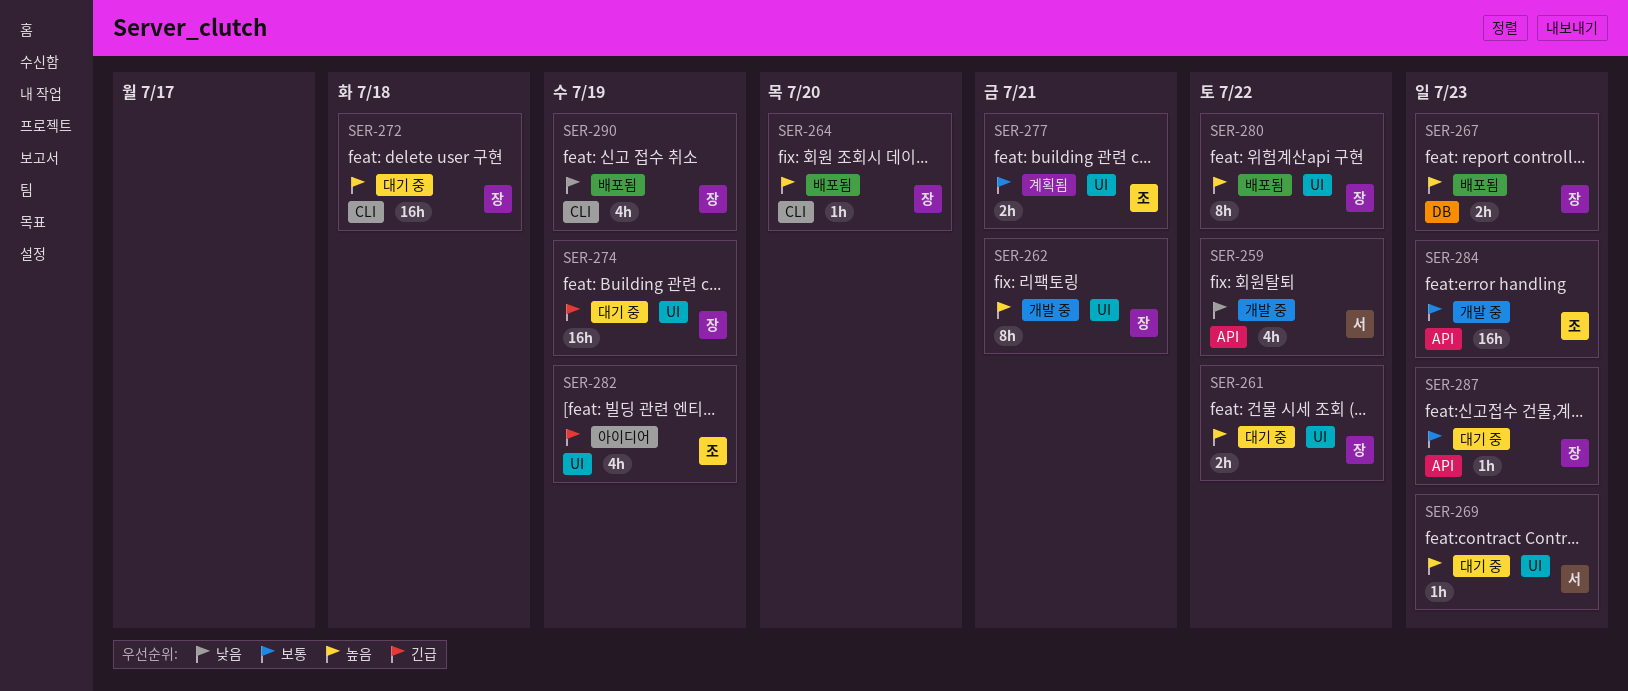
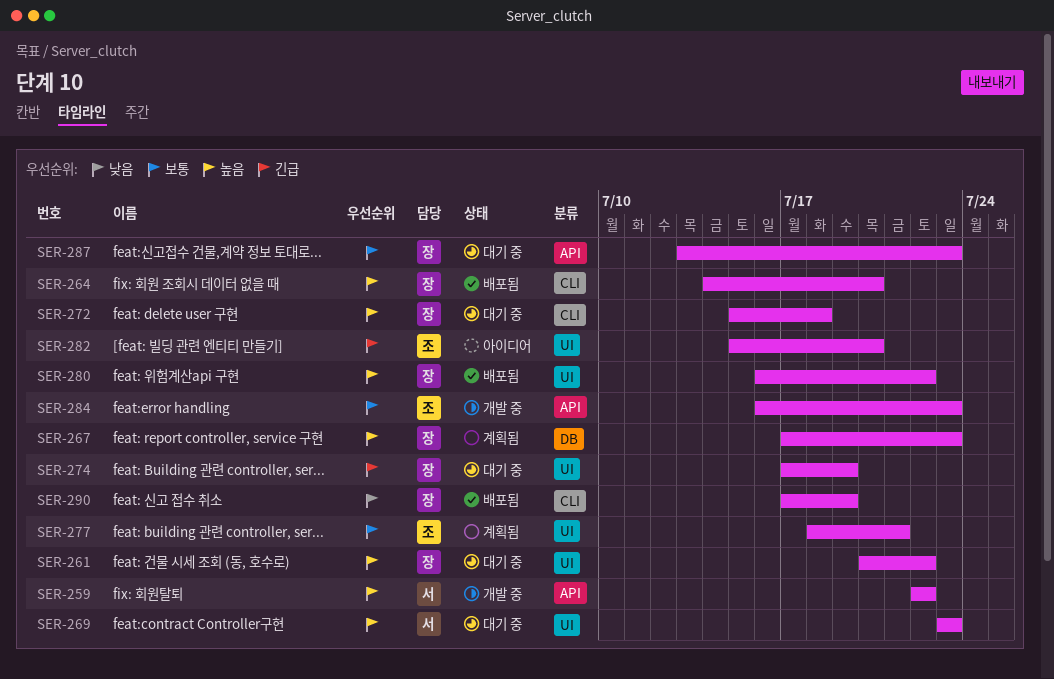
SER-259, priority: 낮음 -> 높음
SER-262: present -> none
SER-267, status: 배포됨 -> 계획됨
SER-282, due: Jul 19 -> Jul 20

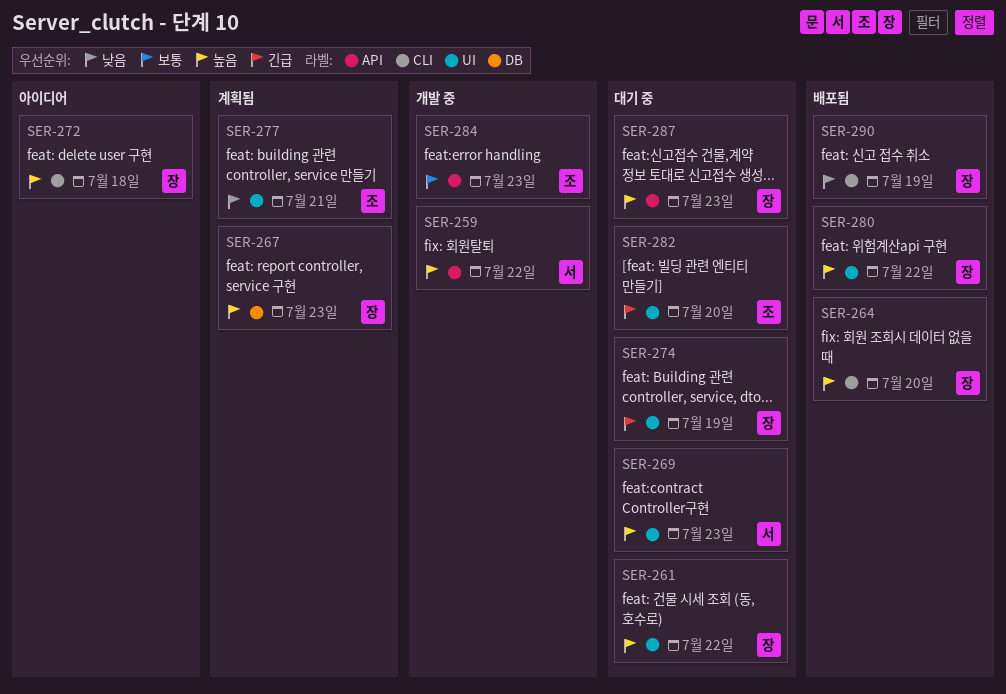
SER-272, status: 대기 중 -> 아이디어
SER-277, priority: 보통 -> 낮음
SER-282, status: 아이디어 -> 대기 중
SER-287, priority: 보통 -> 높음

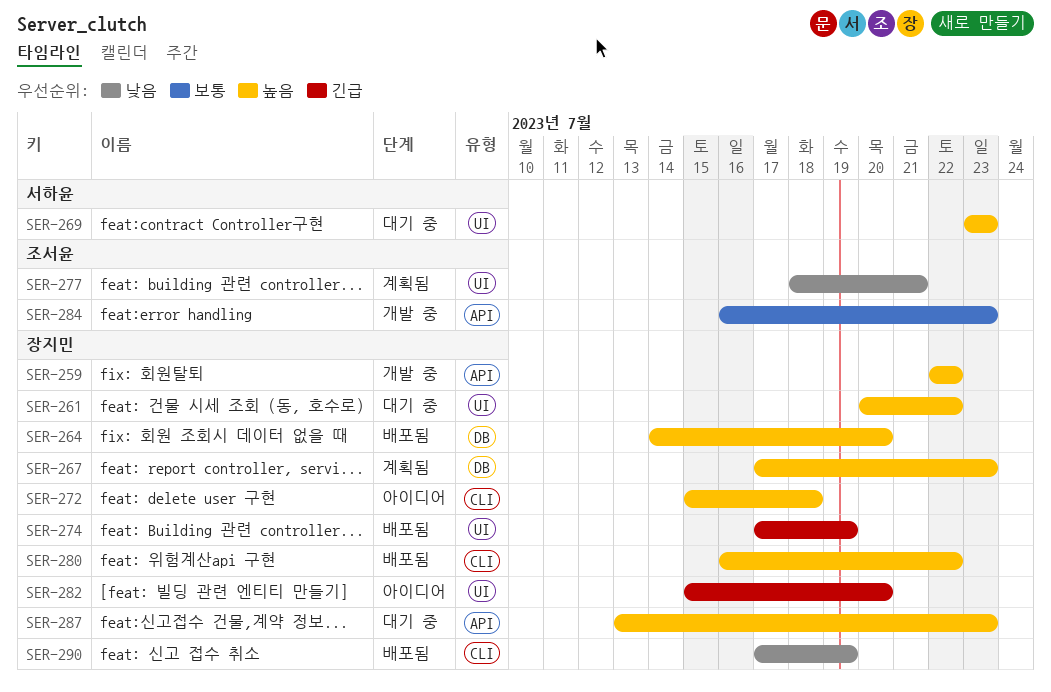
SER-259, owner: 서하윤 -> 장지민
SER-264, label: CLI -> DB
SER-274, status: 대기 중 -> 배포됨
SER-280, label: UI -> CLI
SER-282, status: 대기 중 -> 아이디어
SER-282, owner: 조서윤 -> 장지민

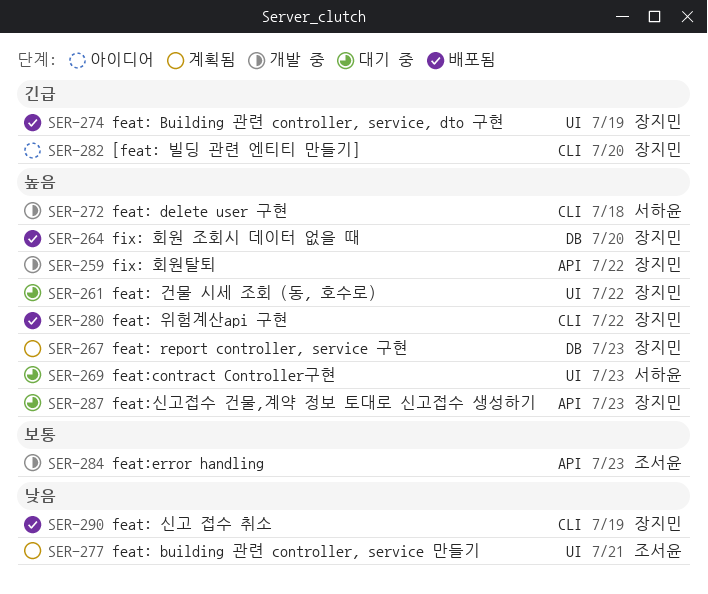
SER-272, status: 아이디어 -> 개발 중
SER-272, owner: 장지민 -> 서하윤
SER-282, label: UI -> CLI

